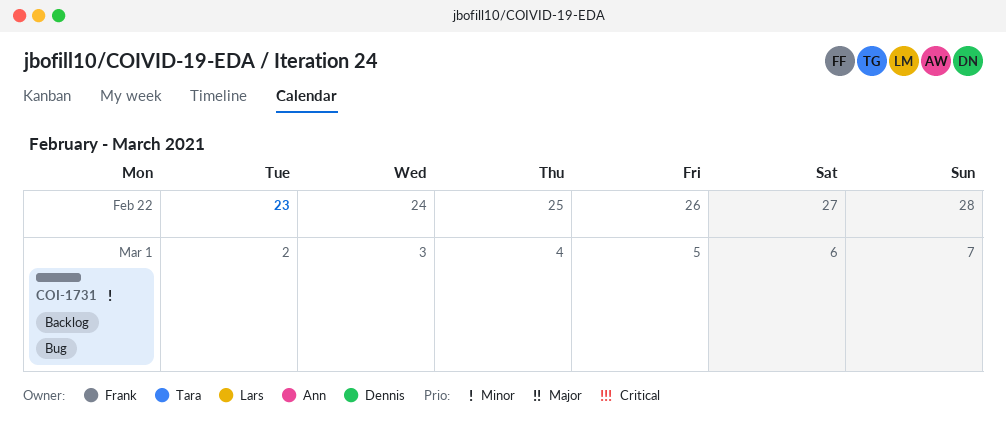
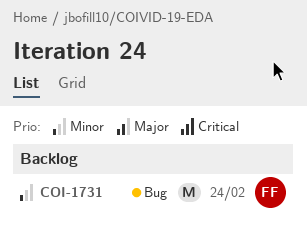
COI-1731, due: Mar 1 -> Feb 24

